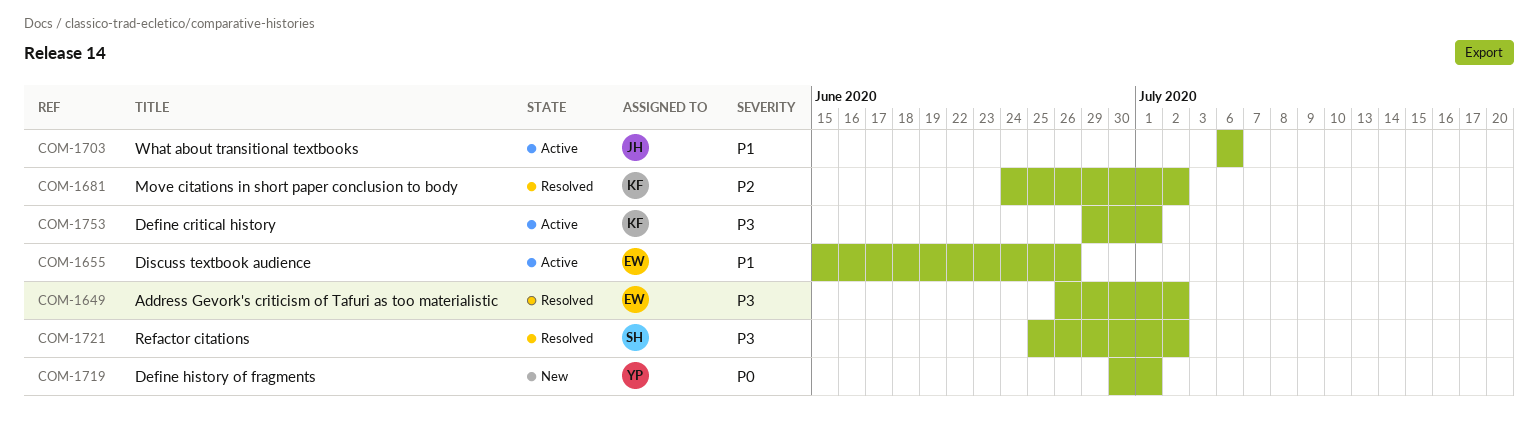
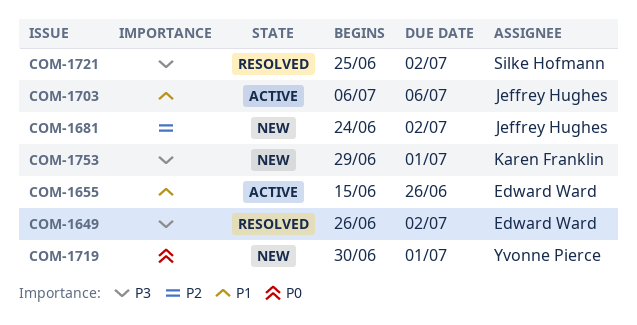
COM-1681, status: Resolved -> New
COM-1681, owner: Karen Franklin -> Jeffrey Hughes
COM-1753, status: Active -> New

